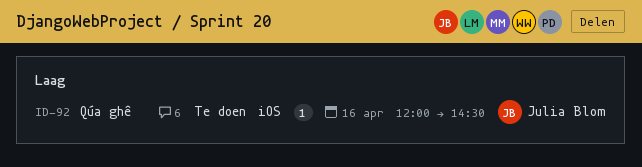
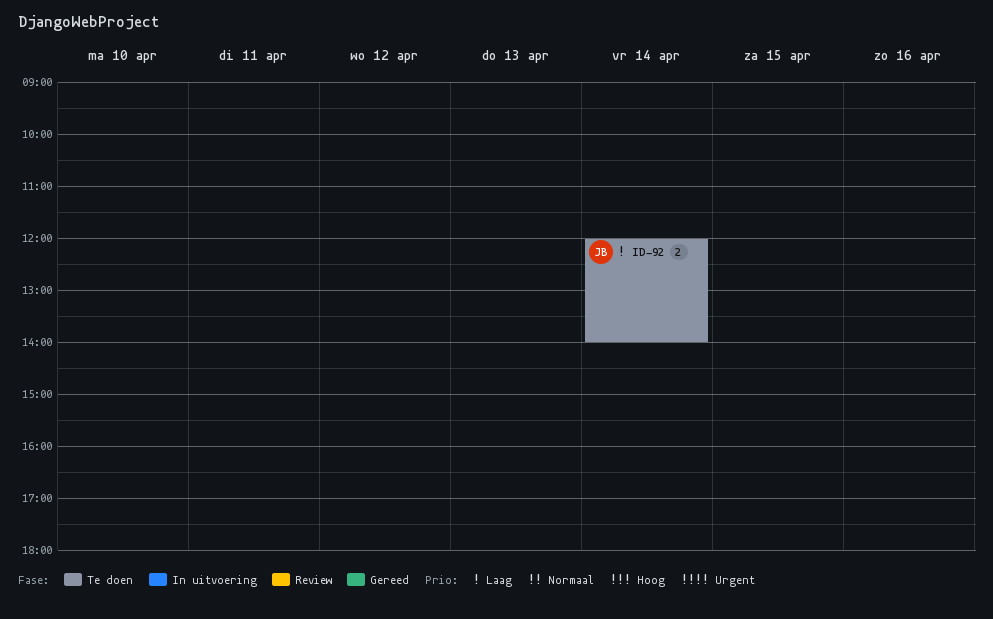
ID-92, estimate: 1 -> 2
ID-92, day: Apr 16 -> Apr 14
ID-92, ends: 14:30 -> 14:00

